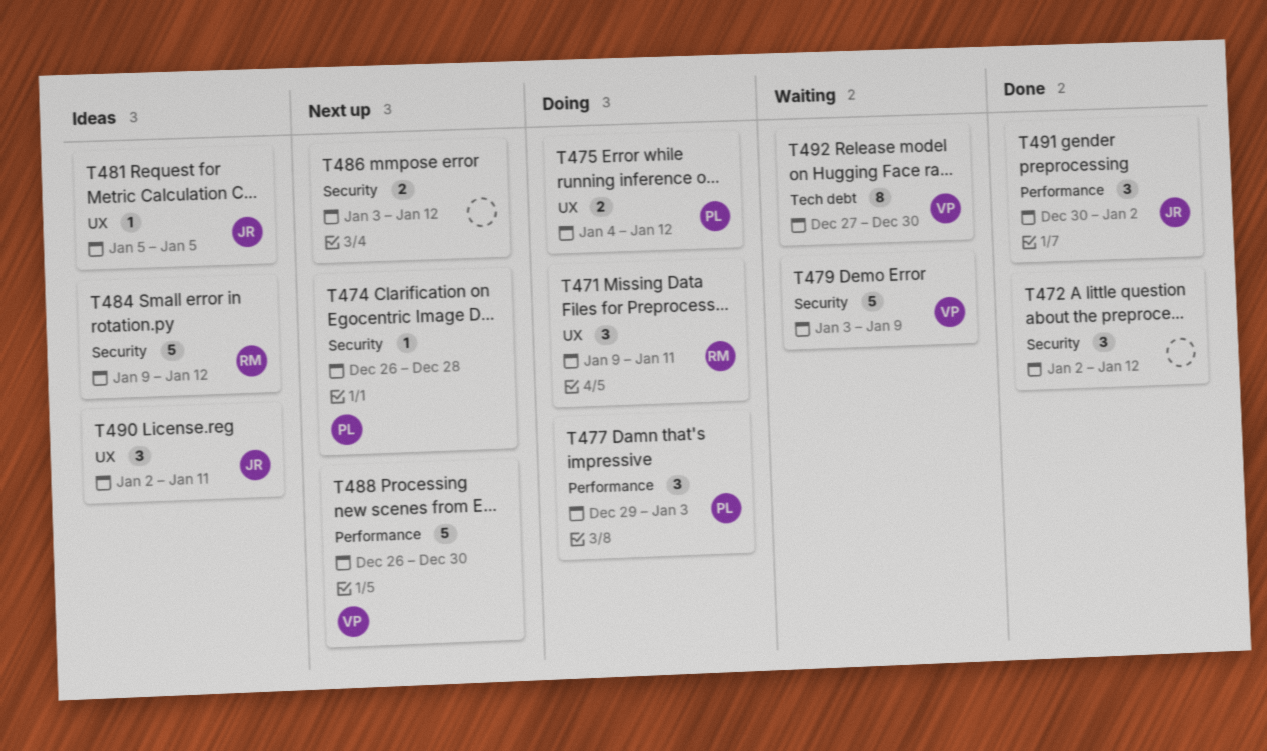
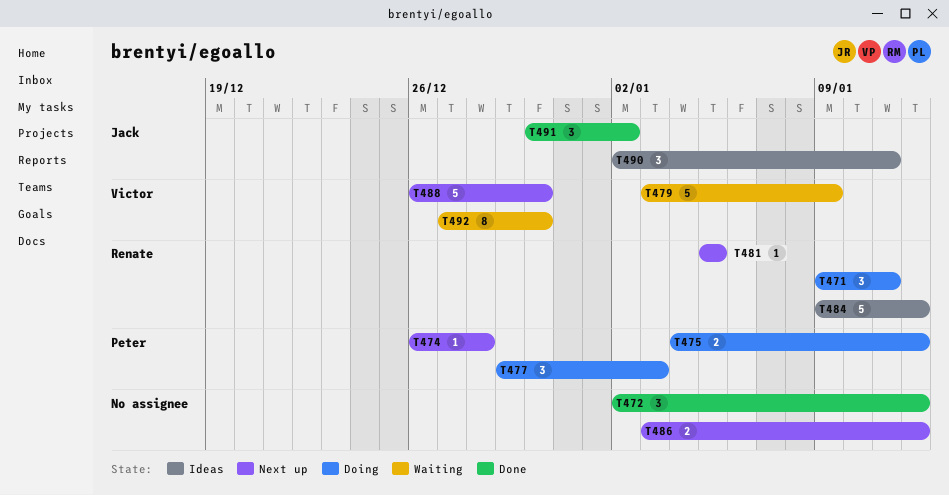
T481, status: Ideas -> Next up
T481, owner: Jack -> Renate

